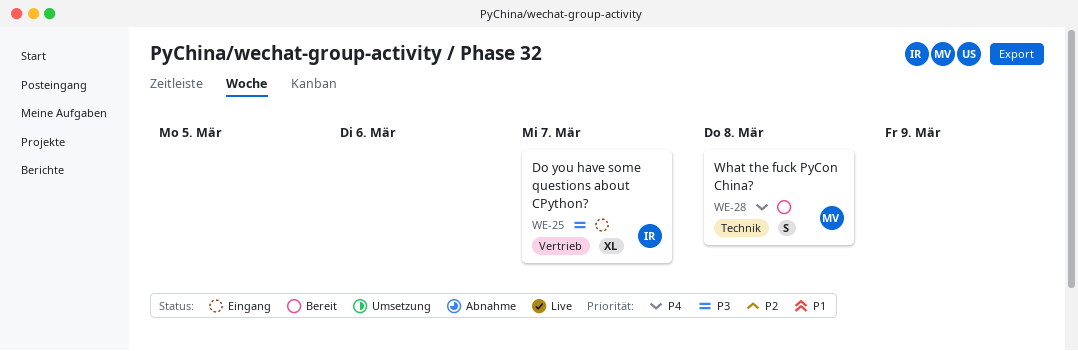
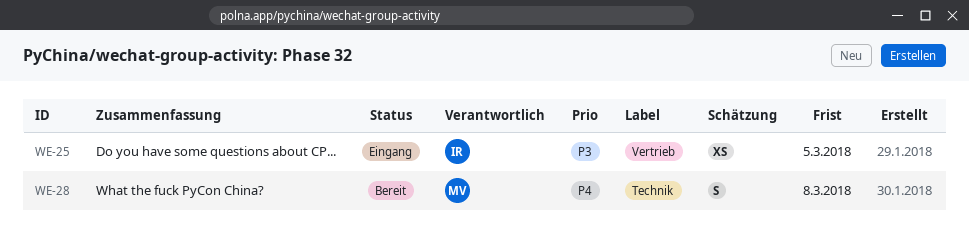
WE-25, estimate: XL -> XS
WE-25, due: Mar 7 -> Mar 5

